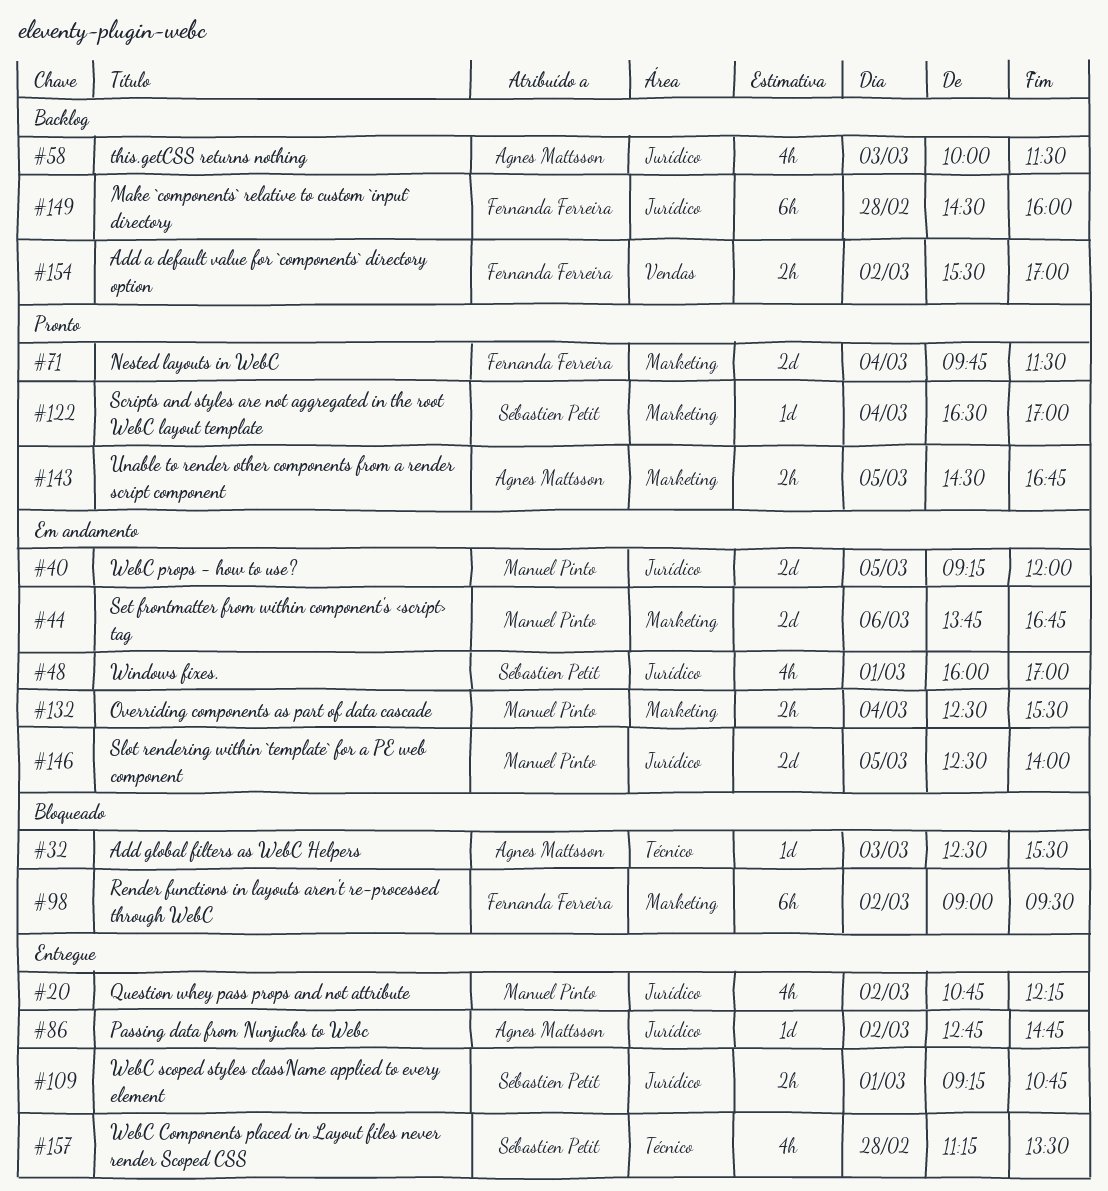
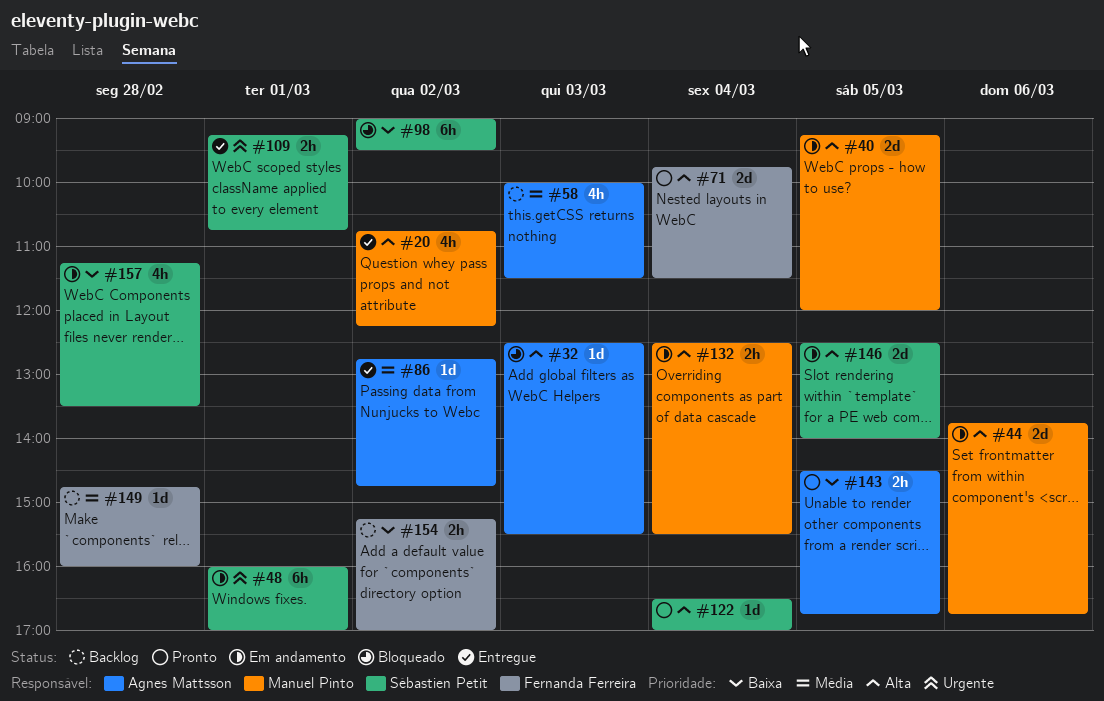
#48, estimate: 4h -> 6h
#98, owner: Fernanda Ferreira -> Sébastien Petit
#146, owner: Manuel Pinto -> Sébastien Petit
#149, estimate: 6h -> 1d
#149, begins: 14:30 -> 14:45
#154, begins: 15:30 -> 15:15
#157, status: Entregue -> Em andamento

